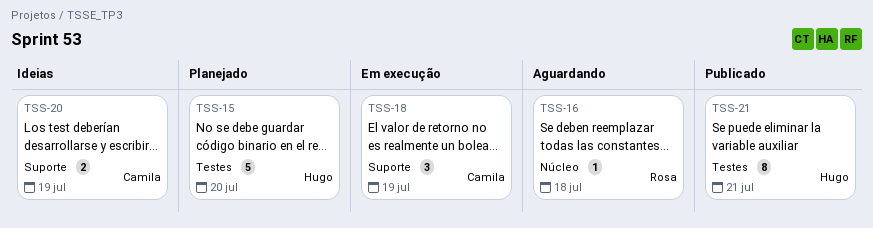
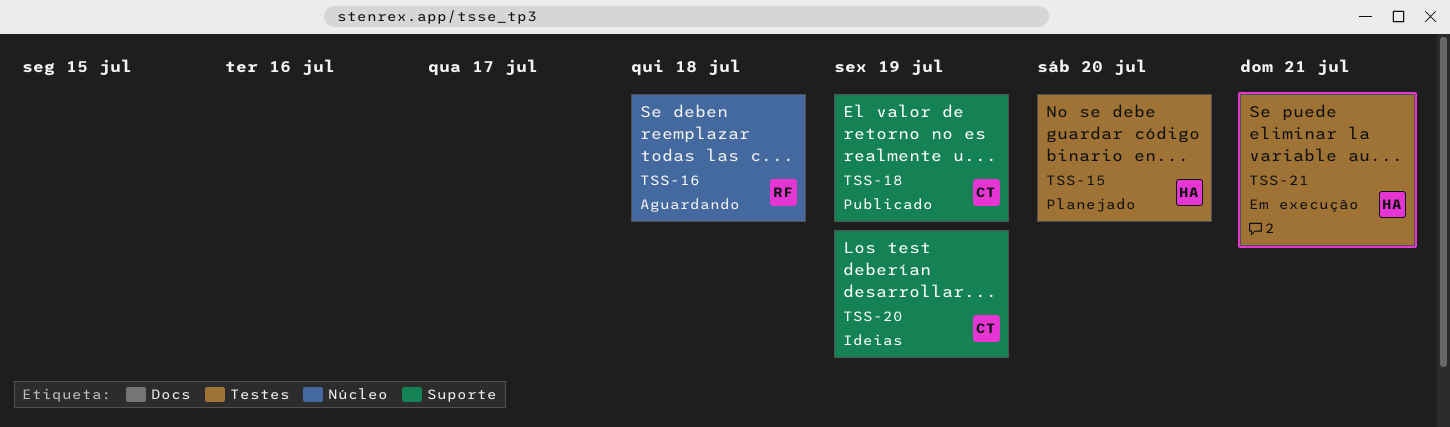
TSS-18, status: Em execução -> Publicado
TSS-21, status: Publicado -> Em execução

